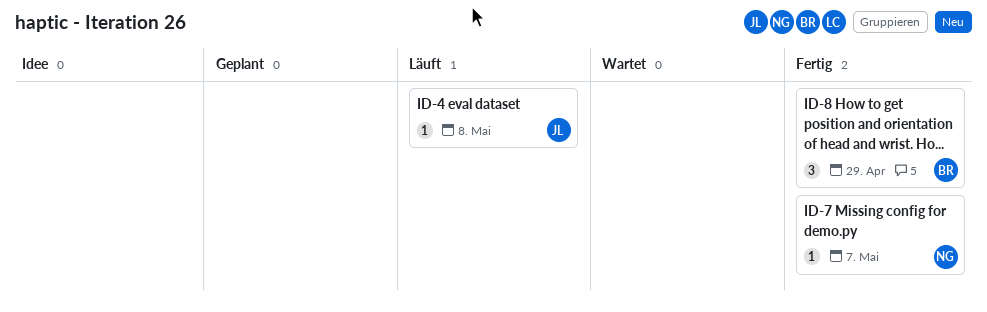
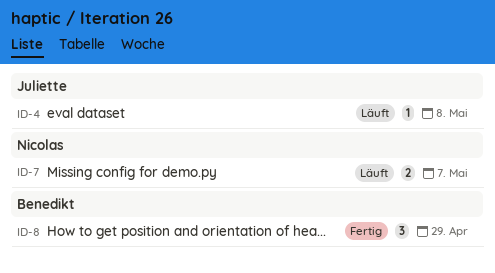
ID-7, status: Fertig -> Läuft
ID-7, estimate: 1 -> 2

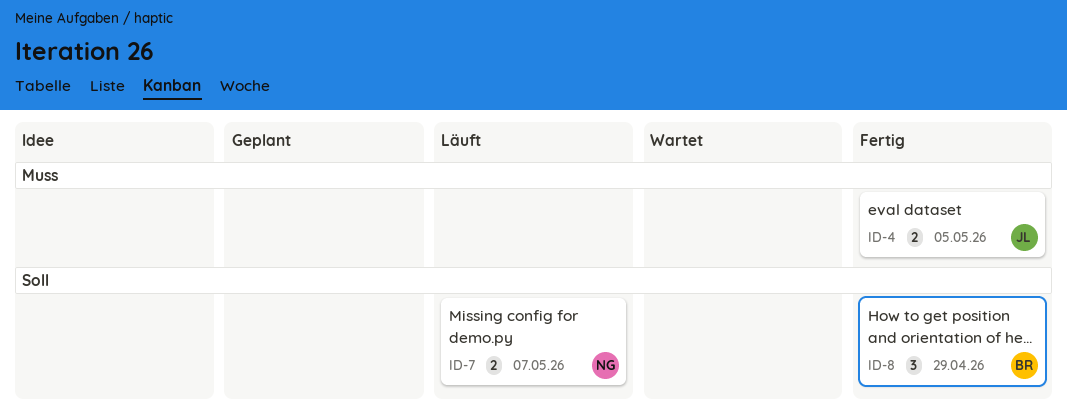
ID-4, status: Läuft -> Fertig
ID-4, estimate: 1 -> 2
ID-4, due: May 8 -> May 5

